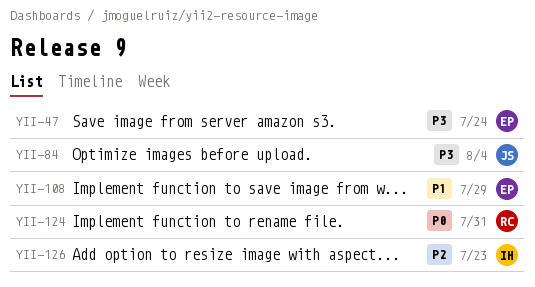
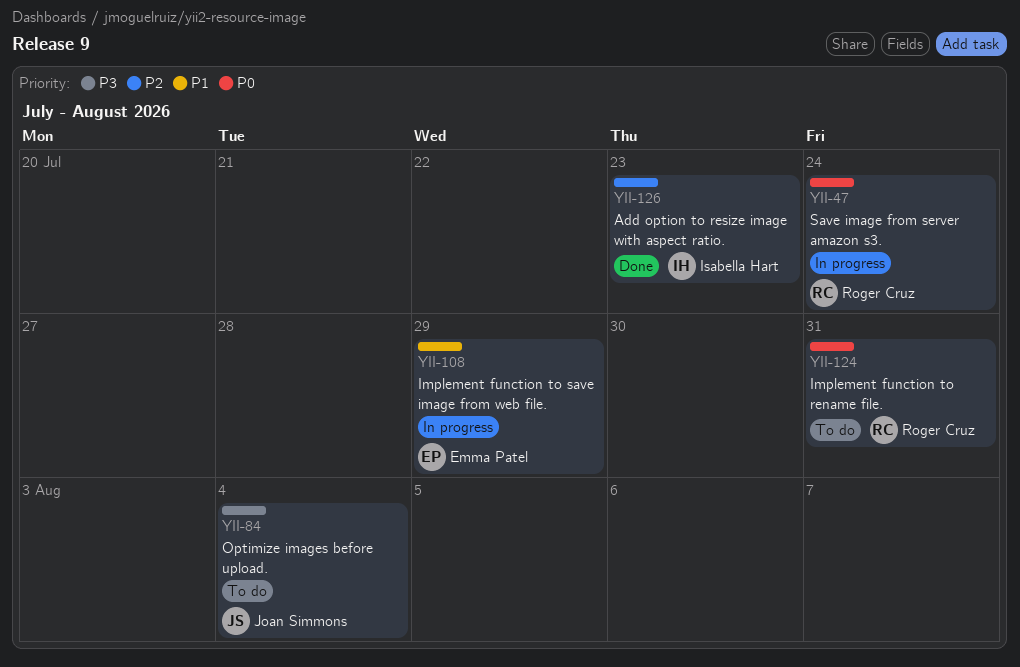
YII-47, owner: Emma Patel -> Roger Cruz
YII-47, priority: P3 -> P0

